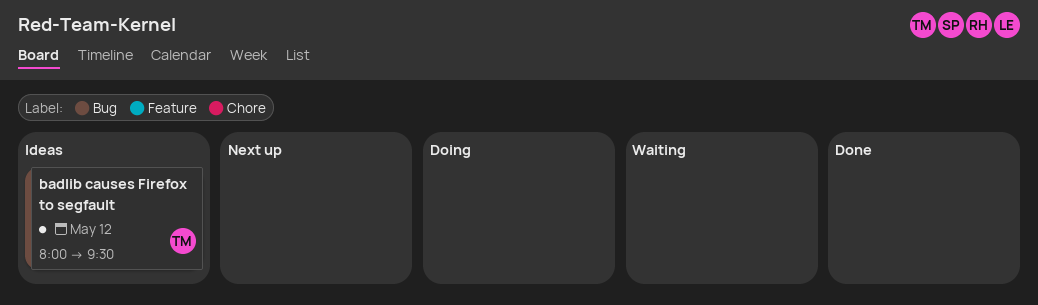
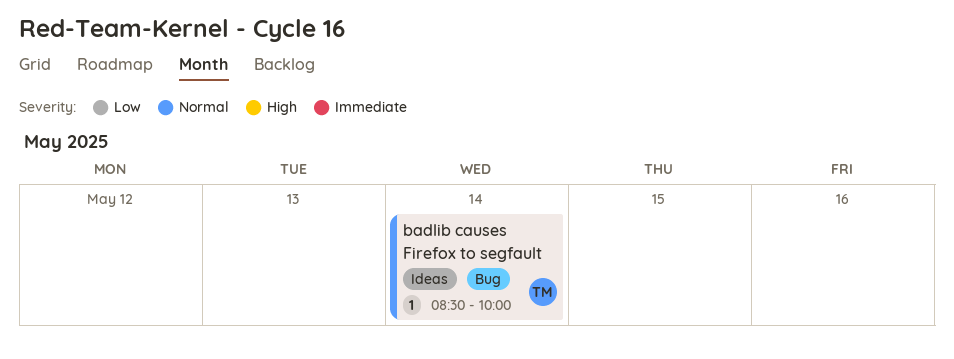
badlib causes Firefox to segfault, day: May 12 -> May 14
badlib causes Firefox to segfault, begins: 08:00 -> 08:30
badlib causes Firefox to segfault, ends: 09:30 -> 10:00

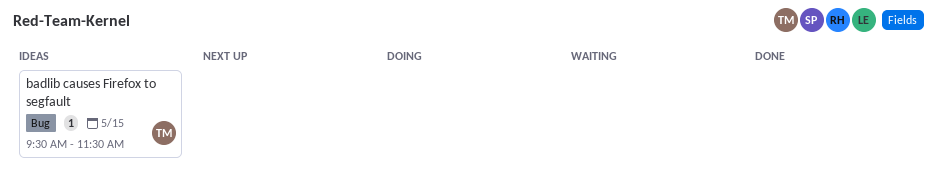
badlib causes Firefox to segfault, day: May 14 -> May 15
badlib causes Firefox to segfault, begins: 08:30 -> 09:30
badlib causes Firefox to segfault, ends: 10:00 -> 11:30

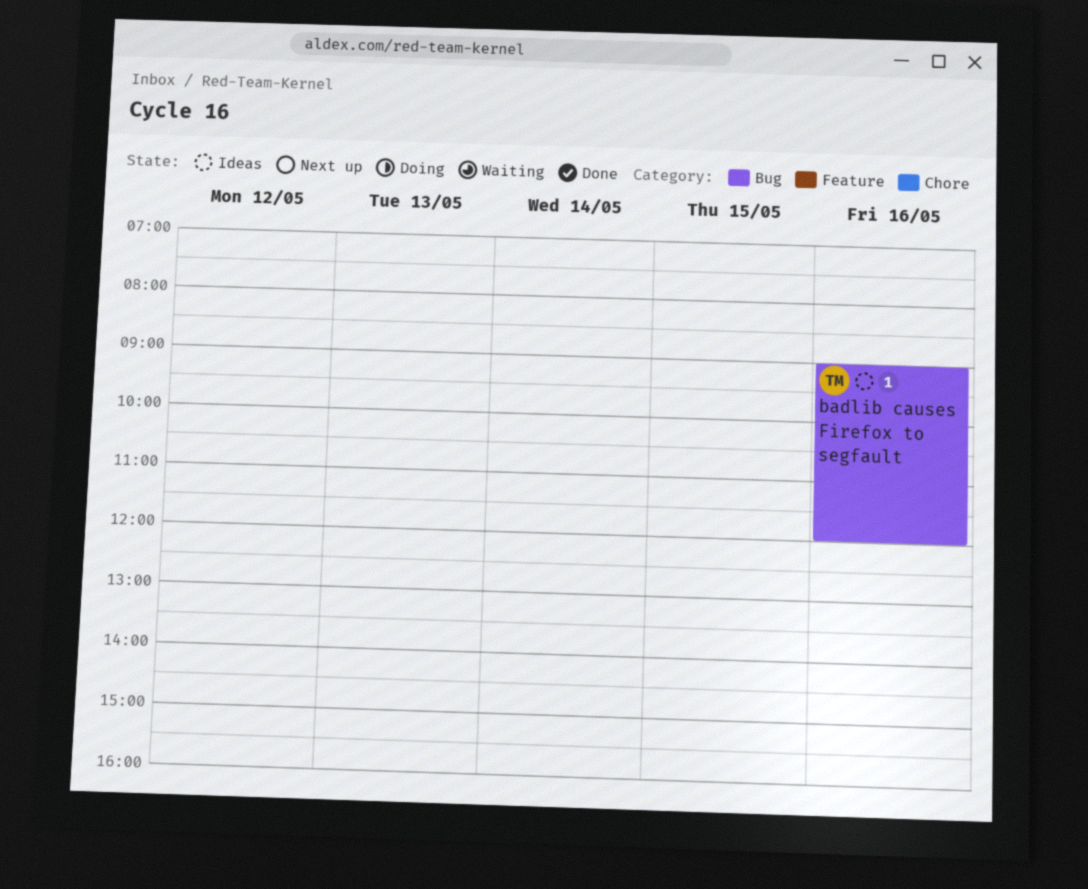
badlib causes Firefox to segfault, day: May 15 -> May 16
badlib causes Firefox to segfault, begins: 09:30 -> 09:00
badlib causes Firefox to segfault, ends: 11:30 -> 12:00

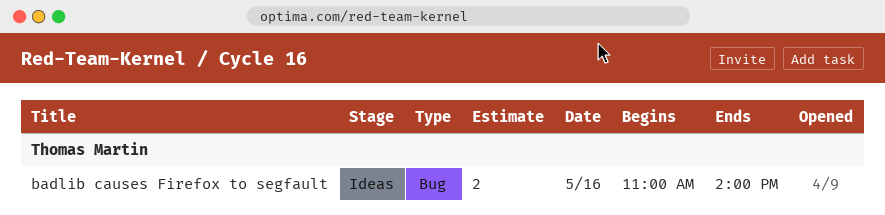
badlib causes Firefox to segfault, estimate: 1 -> 2
badlib causes Firefox to segfault, begins: 09:00 -> 11:00
badlib causes Firefox to segfault, ends: 12:00 -> 14:00

